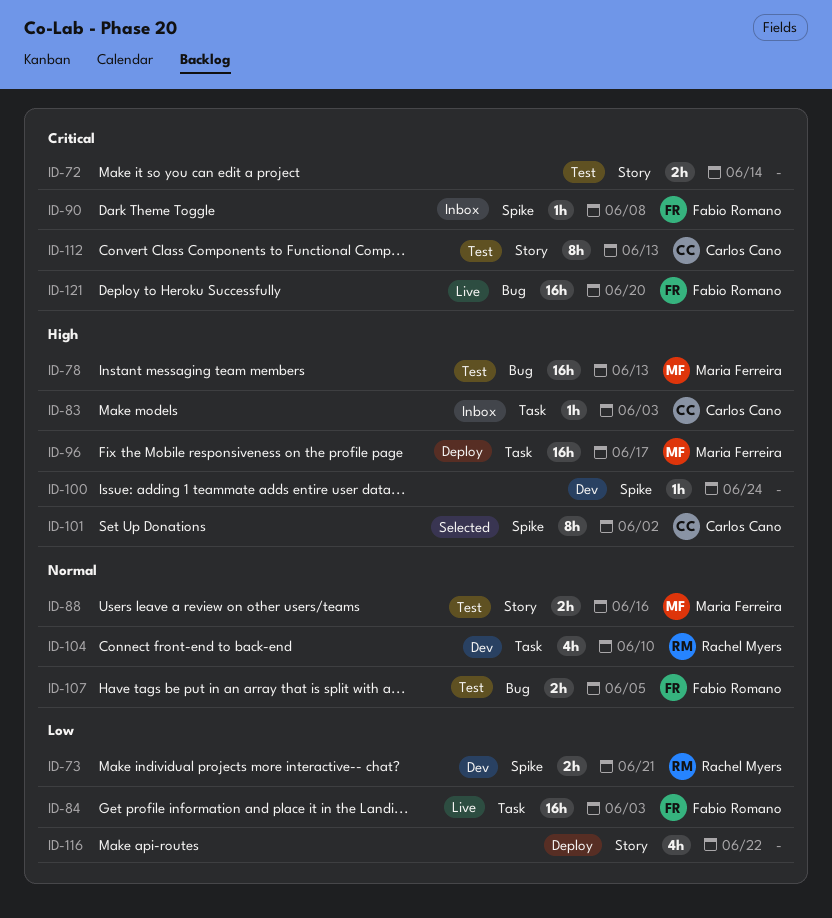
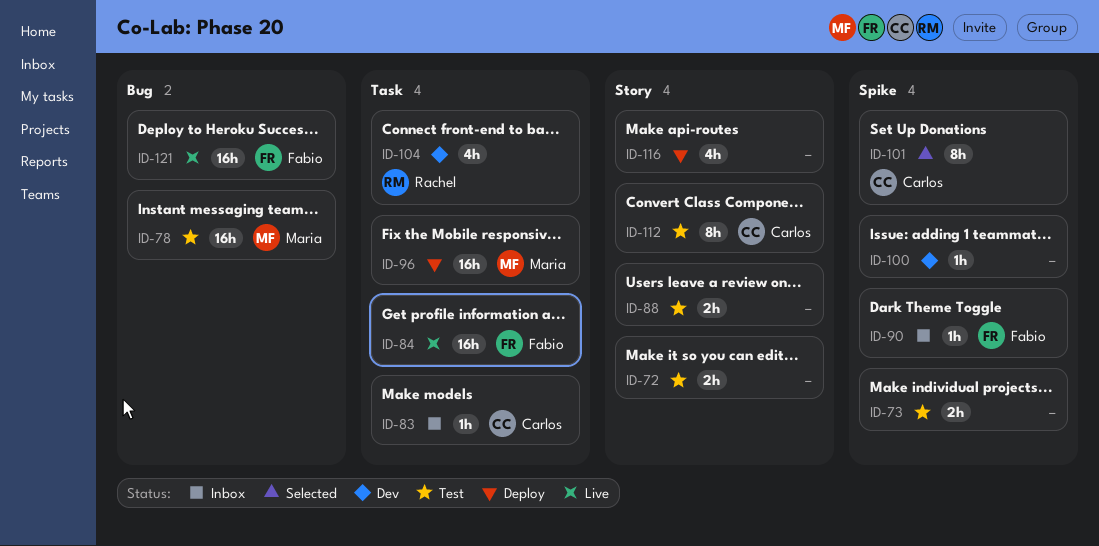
ID-73, status: Dev -> Test
ID-73, owner: Rachel Myers -> none
ID-88, owner: Maria Ferreira -> none
ID-107: present -> none

